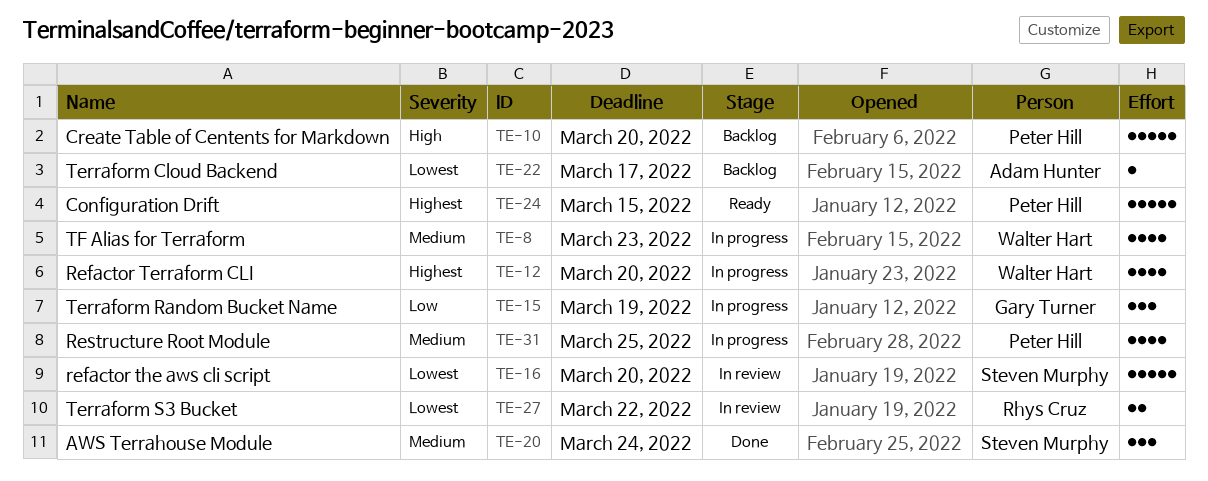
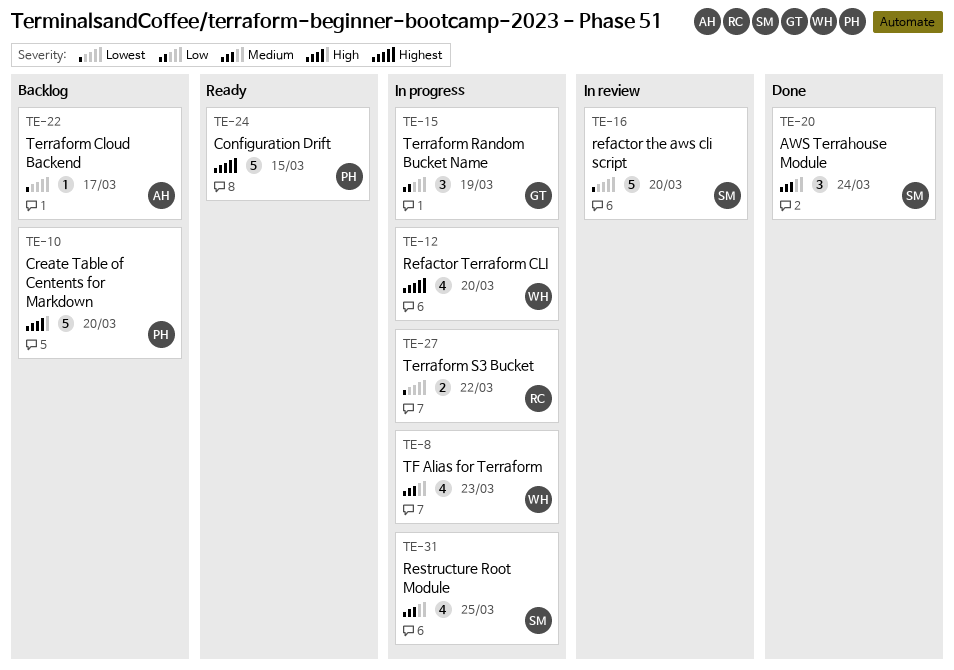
TE-27, status: In review -> In progress
TE-31, owner: Peter Hill -> Steven Murphy

